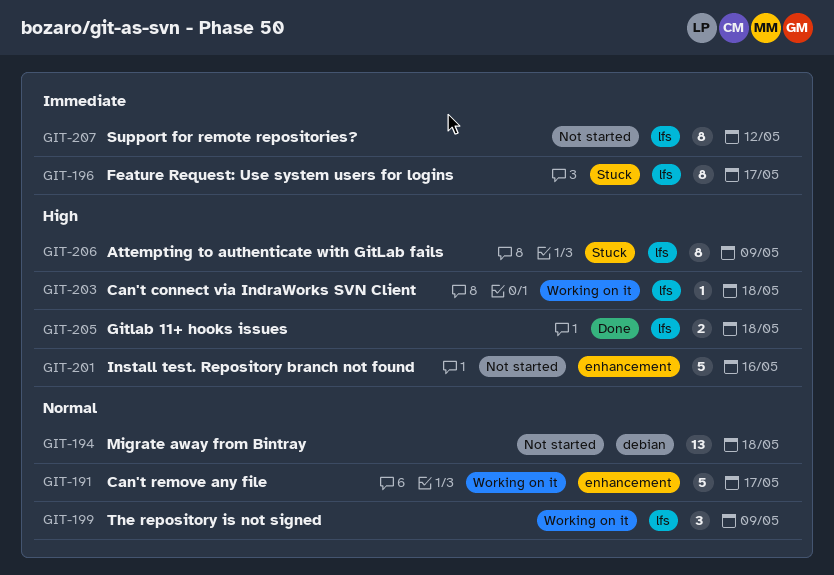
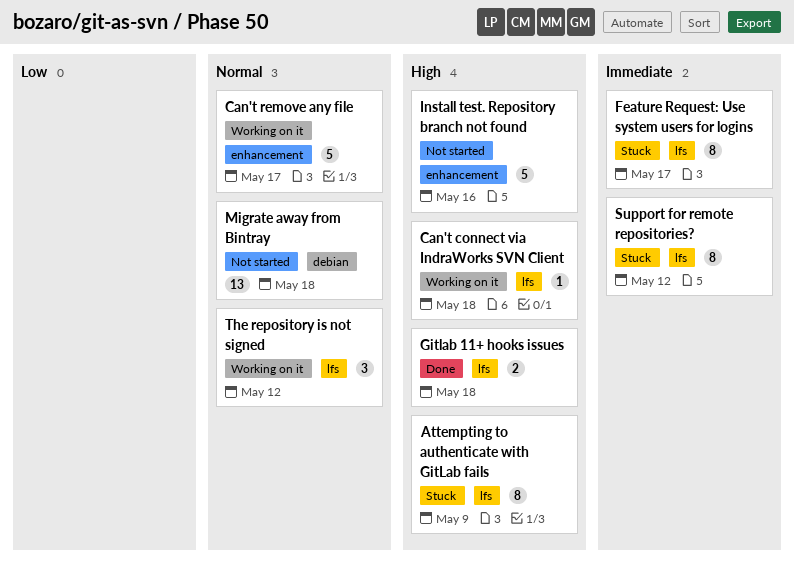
Support for remote repositories?, status: Not started -> Stuck
The repository is not signed, due: May 9 -> May 12

